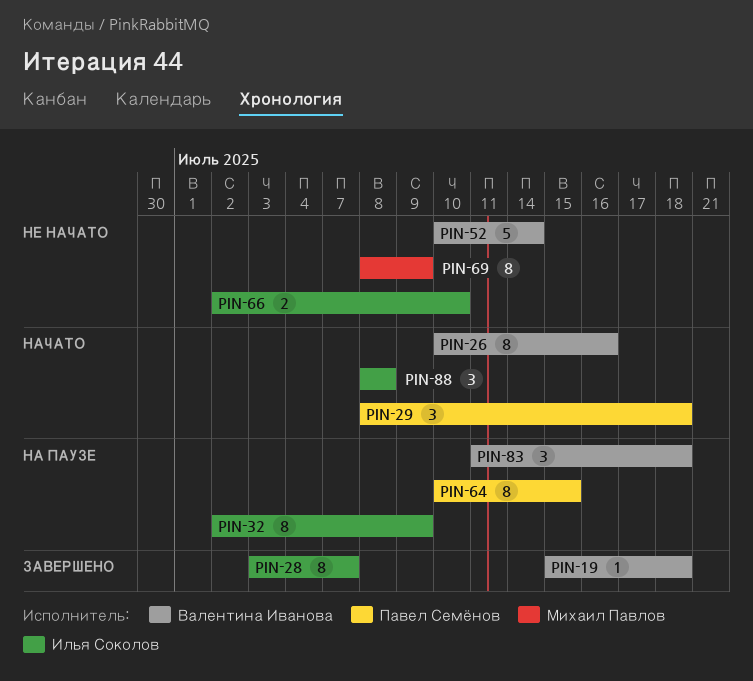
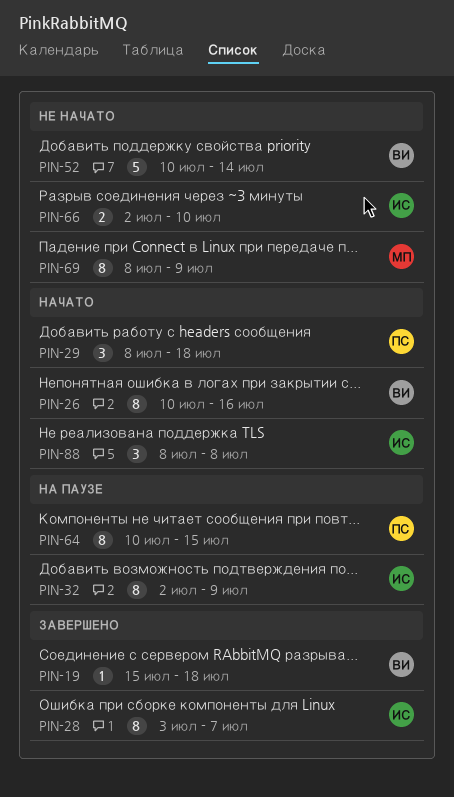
PIN-83: present -> none

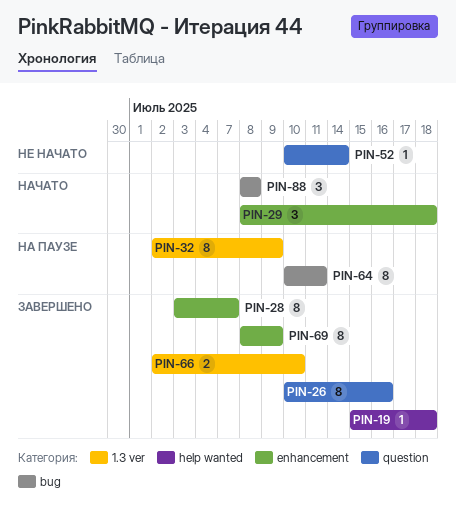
PIN-26, status: Начато -> Завершено
PIN-52, estimate: 5 -> 1
PIN-64, due: Jul 15 -> Jul 11
PIN-66, status: Не начато -> Завершено
PIN-69, status: Не начато -> Завершено

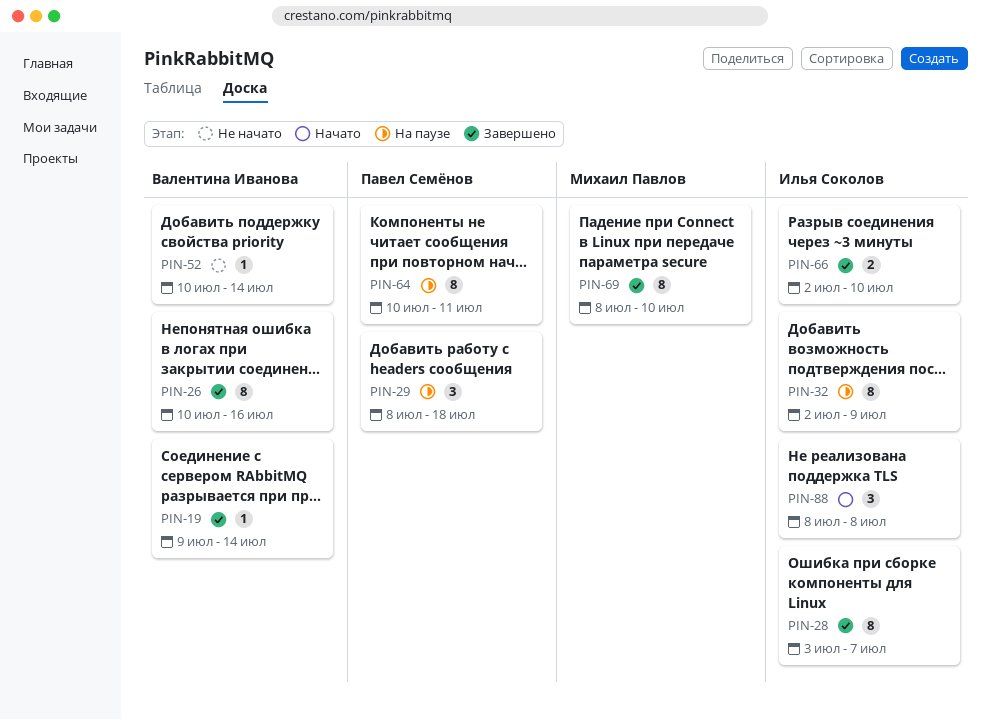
PIN-19, start: Jul 15 -> Jul 9
PIN-19, due: Jul 18 -> Jul 14
PIN-29, status: Начато -> На паузе
PIN-69, due: Jul 9 -> Jul 10

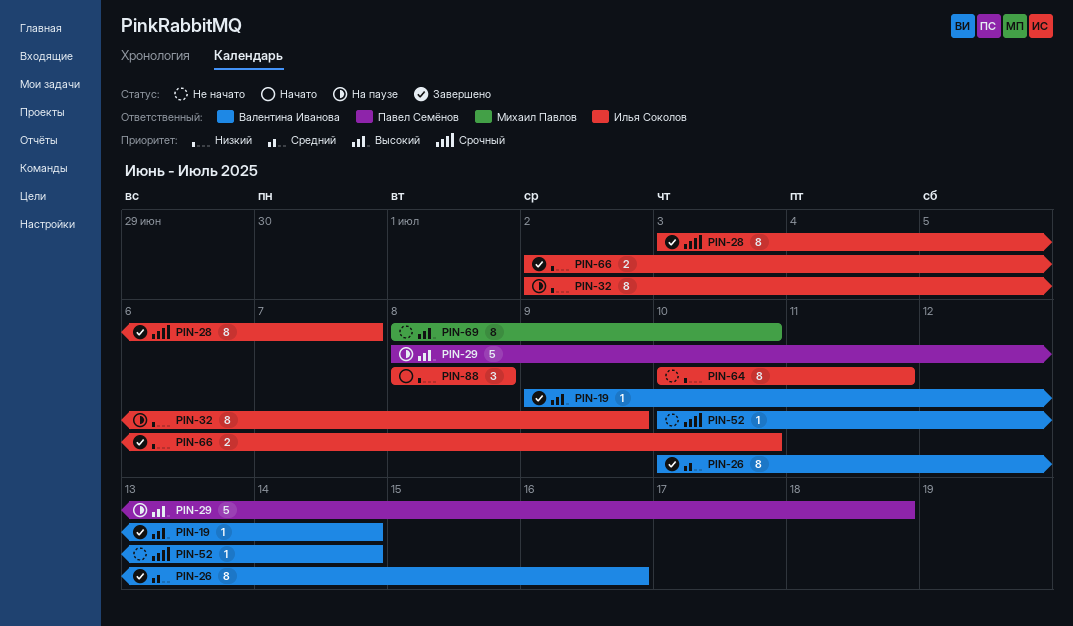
PIN-29, estimate: 3 -> 5
PIN-64, status: На паузе -> Не начато
PIN-64, owner: Павел Семёнов -> Илья Соколов
PIN-69, status: Завершено -> Не начато

